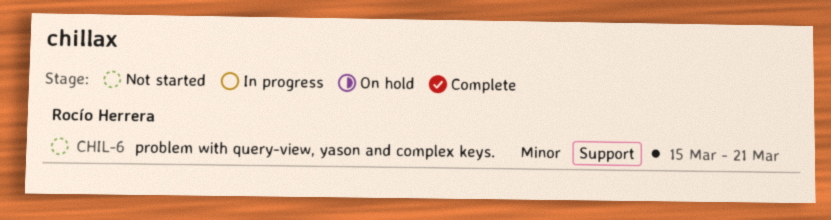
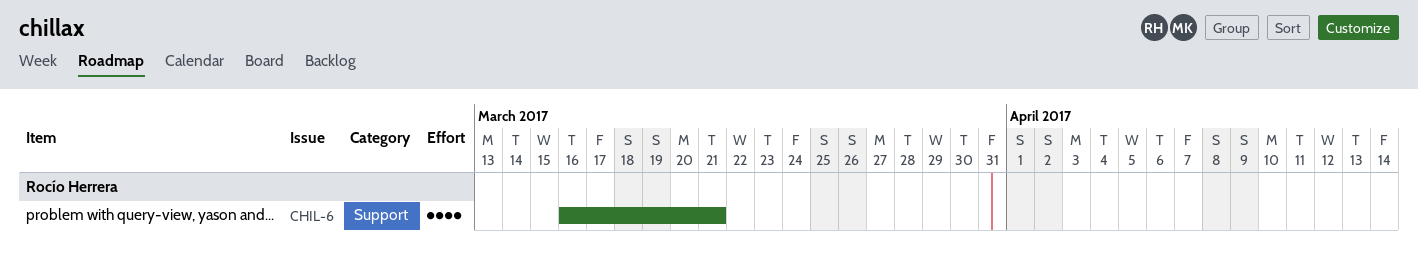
CHIL-6, estimate: 1 -> 4
CHIL-6, start: Mar 15 -> Mar 16

